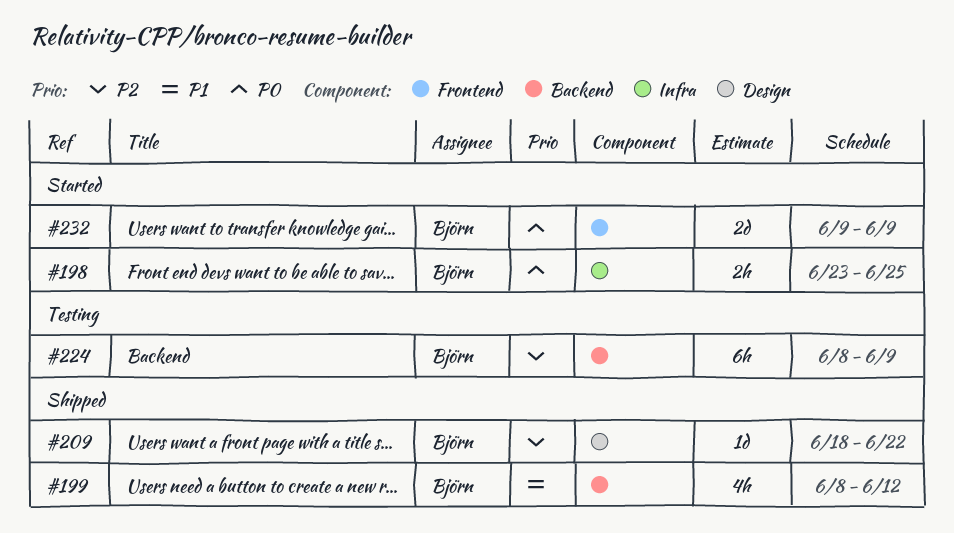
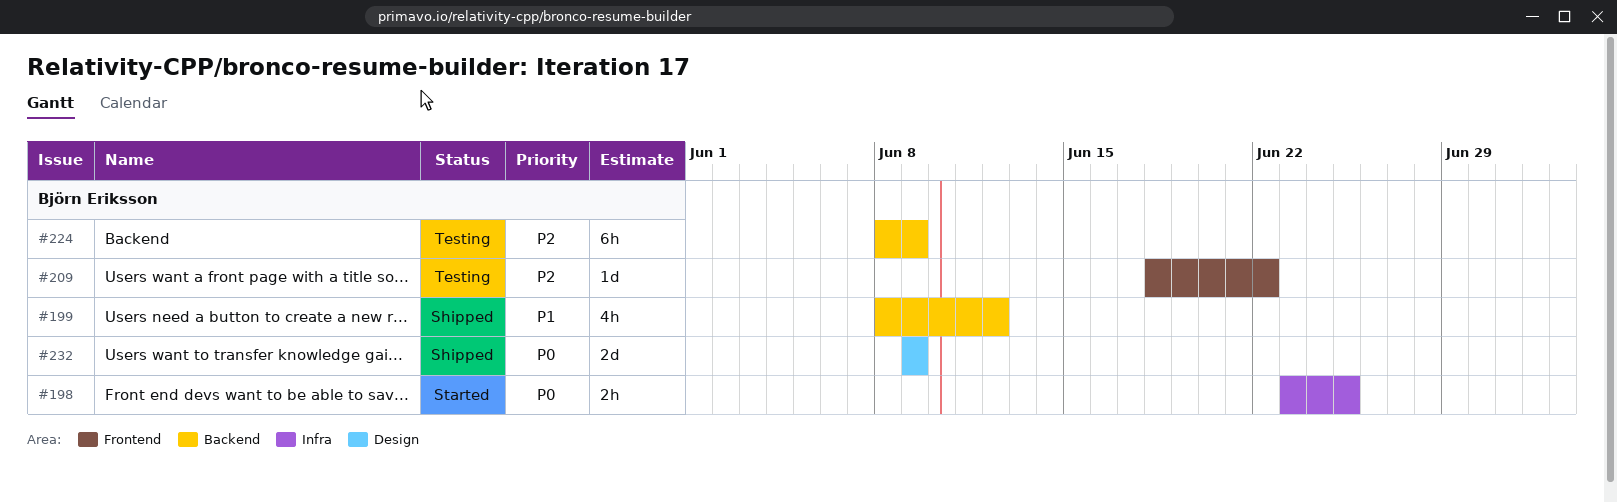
#209, status: Shipped -> Testing
#209, label: Design -> Frontend
#232, status: Started -> Shipped
#232, label: Frontend -> Design

